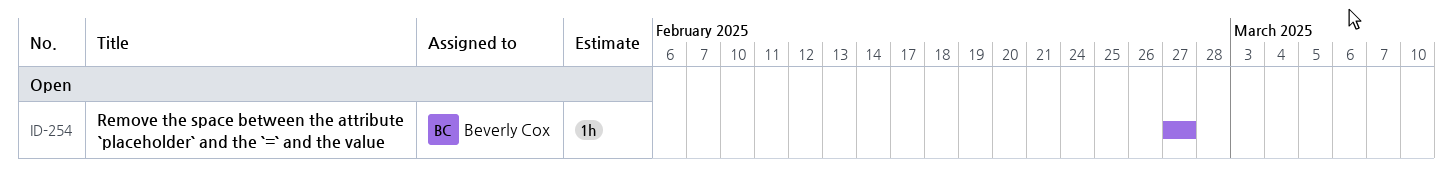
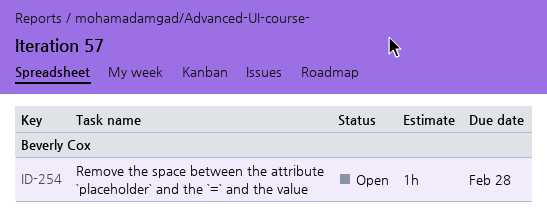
ID-254, due: Feb 27 -> Feb 28

